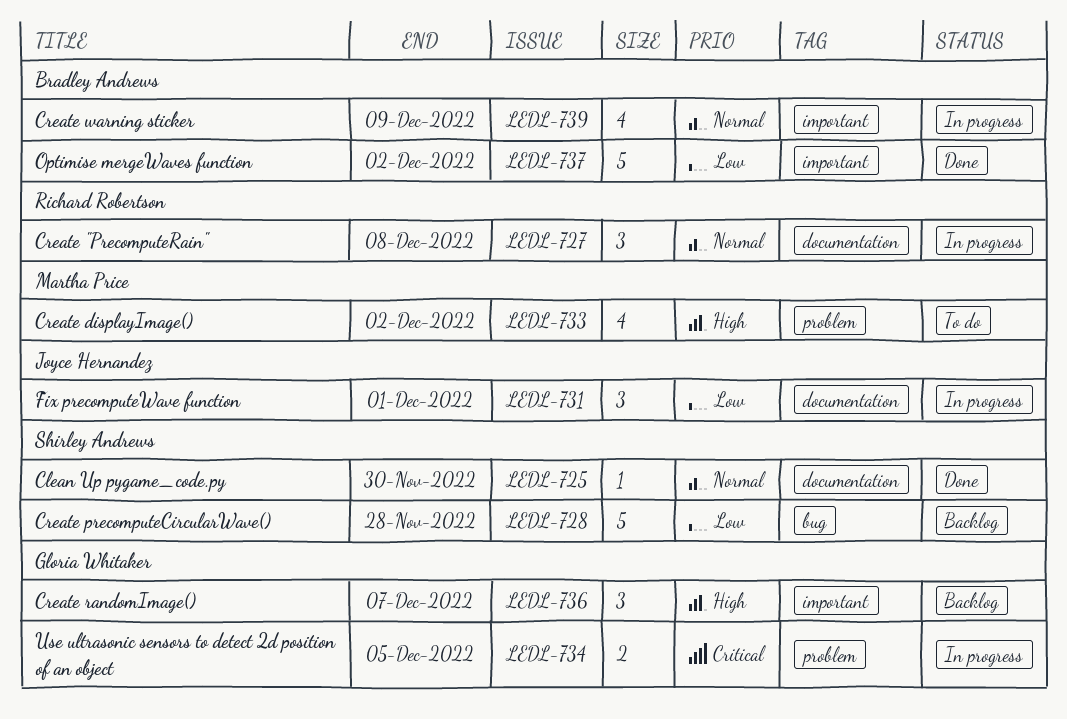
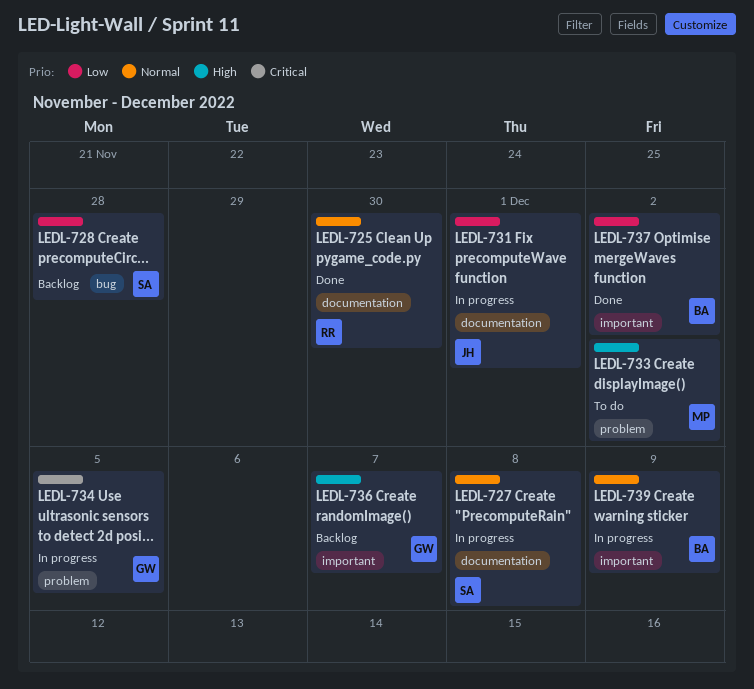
LEDL-725, owner: Shirley Andrews -> Richard Robertson
LEDL-727, owner: Richard Robertson -> Shirley Andrews

